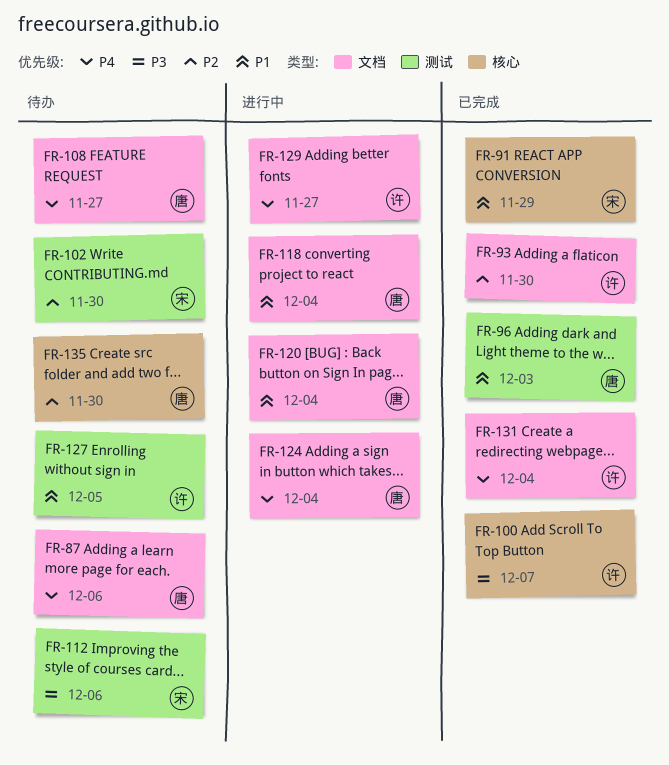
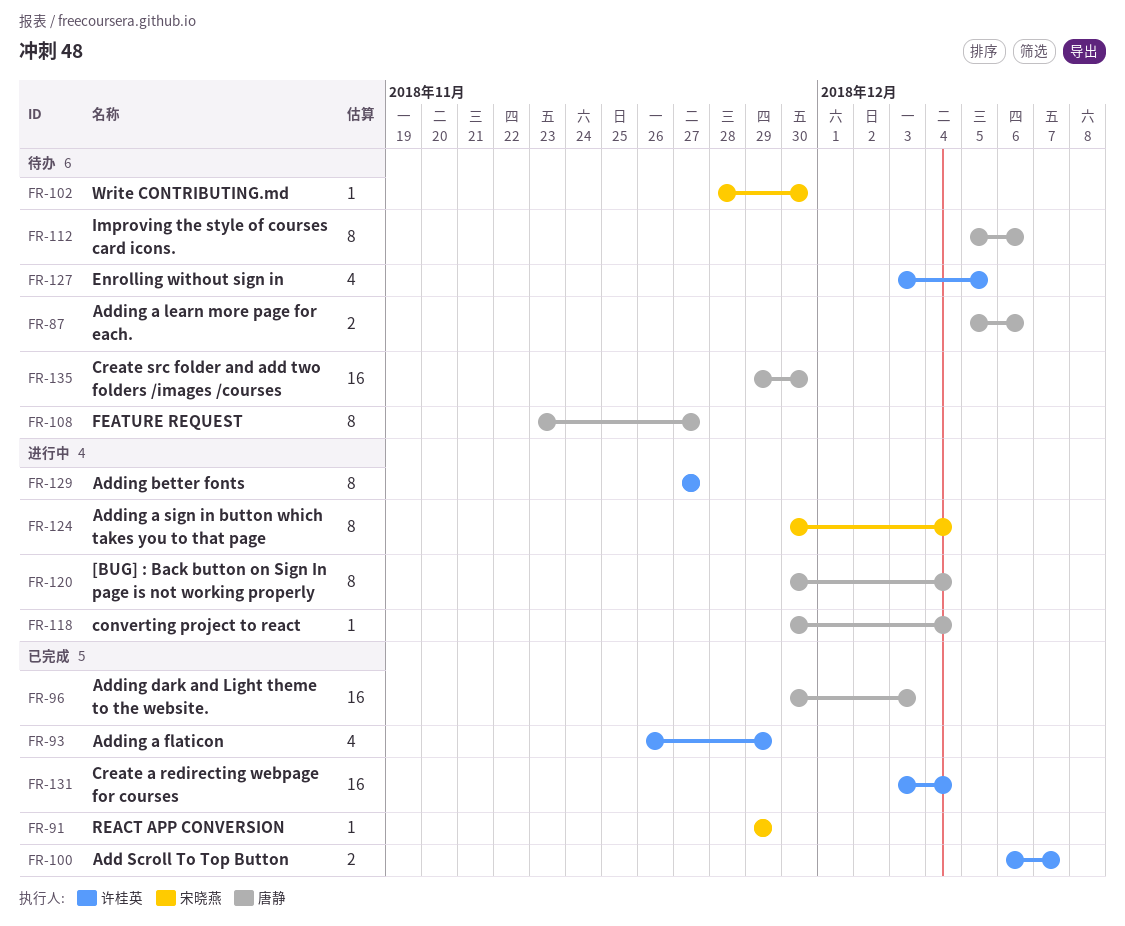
FR-93, due: Nov 30 -> Nov 29
FR-112, owner: 宋晓燕 -> 唐静
FR-124, owner: 唐静 -> 宋晓燕

